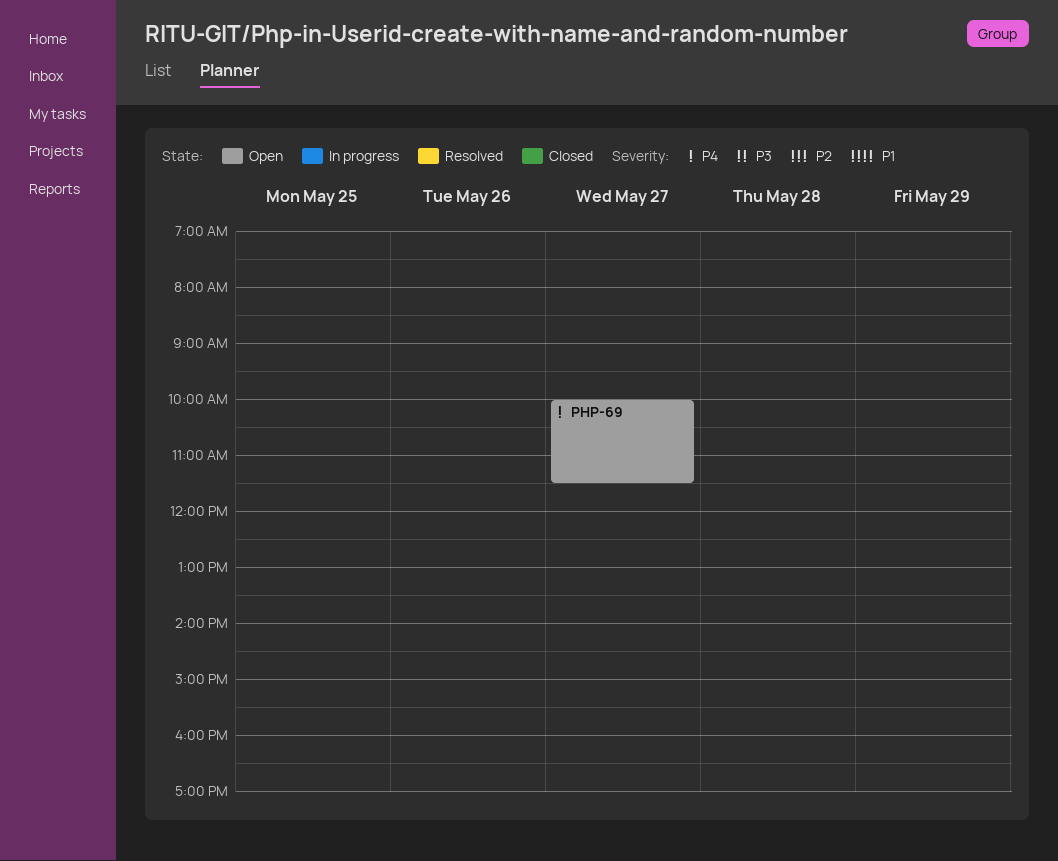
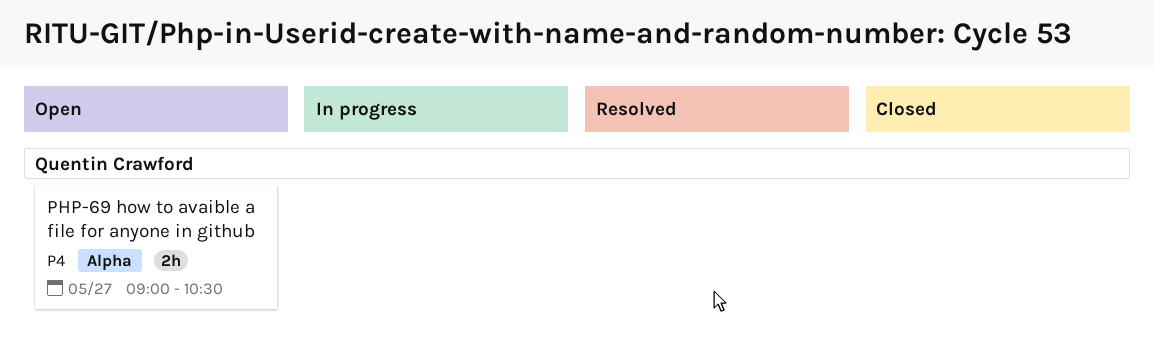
PHP-69, begins: 10:00 -> 09:00
PHP-69, ends: 11:30 -> 10:30

